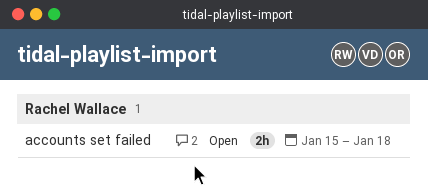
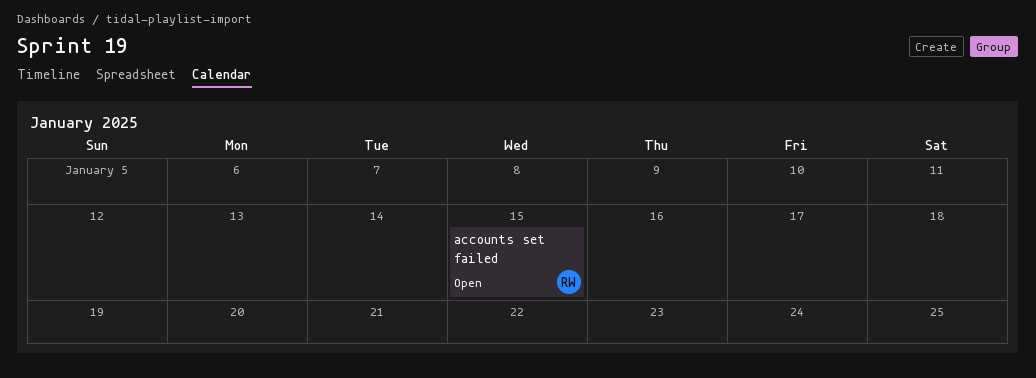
accounts set failed, due: Jan 18 -> Jan 15

